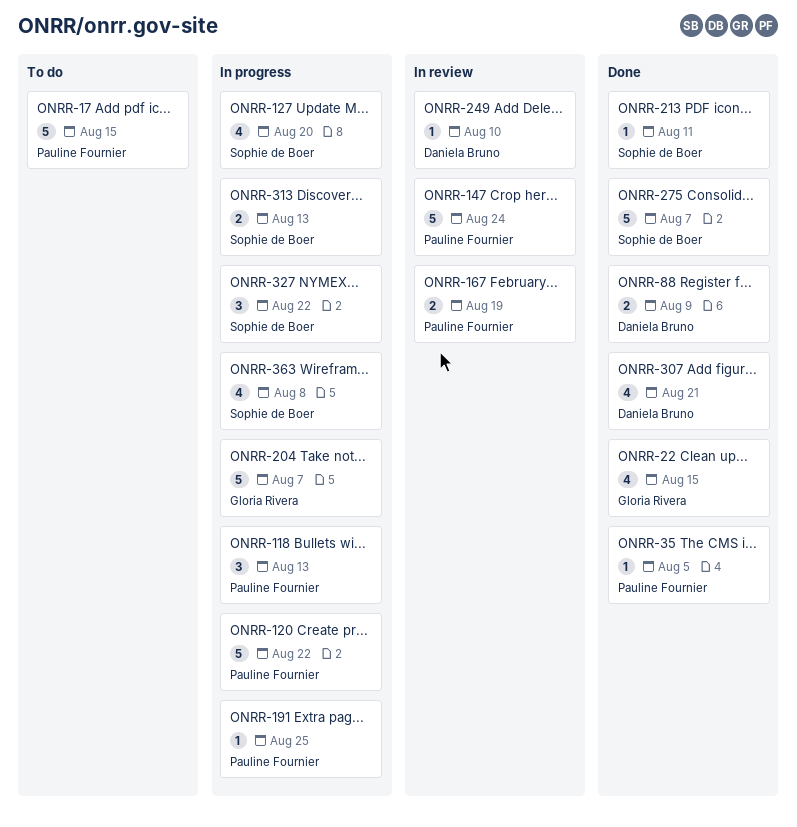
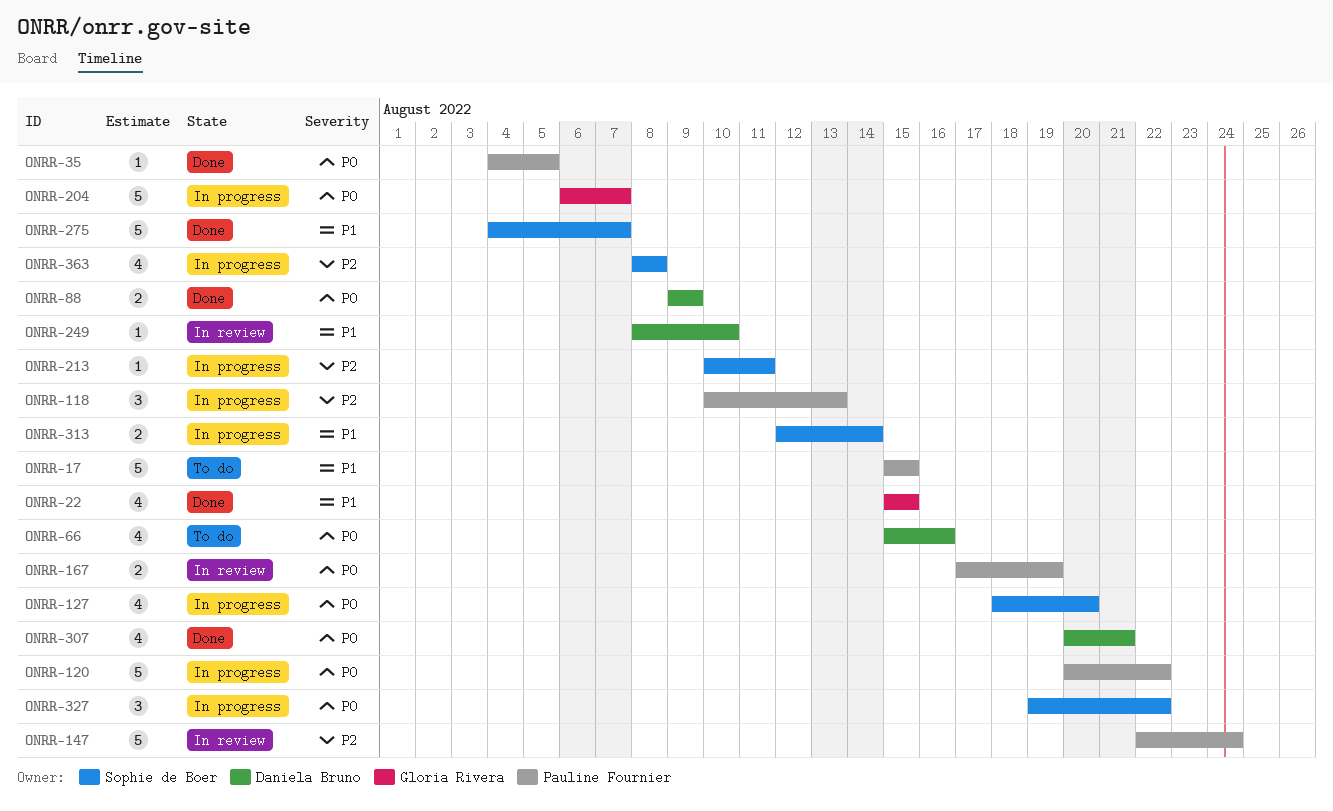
ONRR-66: none -> present
ONRR-191: present -> none
ONRR-213, status: Done -> In progress
ONRR-313, due: Aug 13 -> Aug 14

